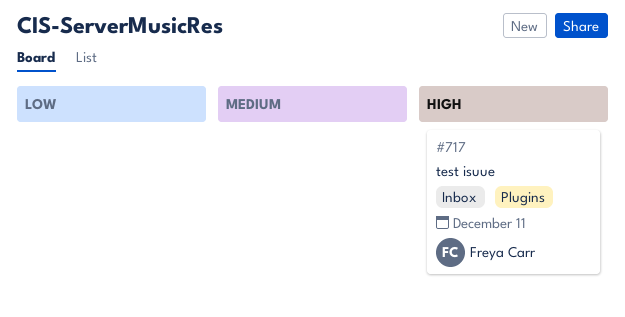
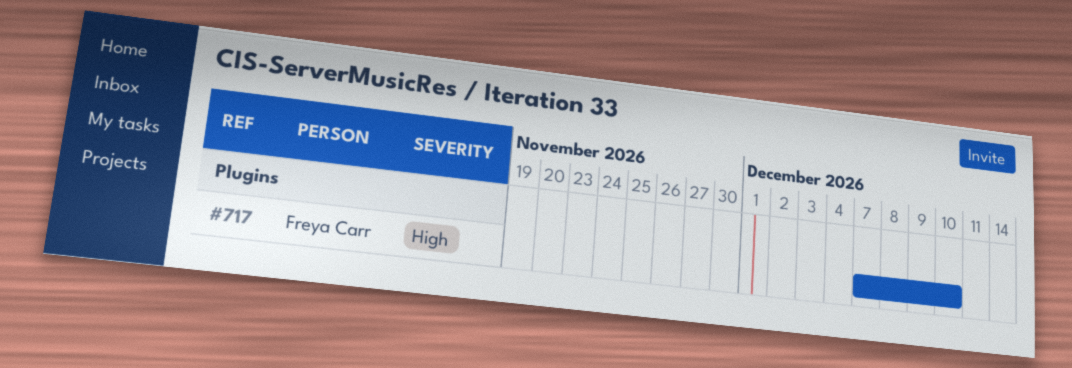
#717, due: Dec 11 -> Dec 10

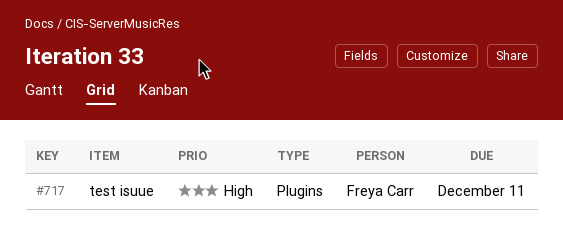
#717, due: Dec 10 -> Dec 11

